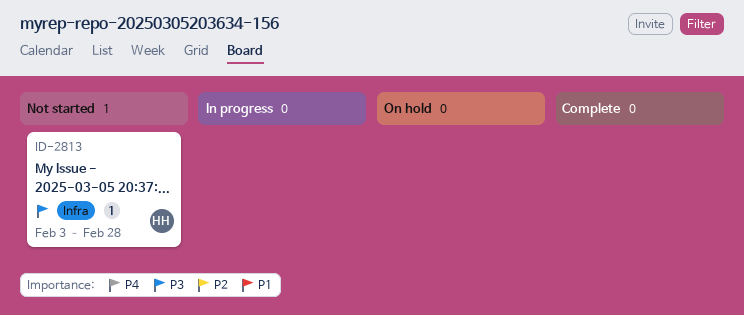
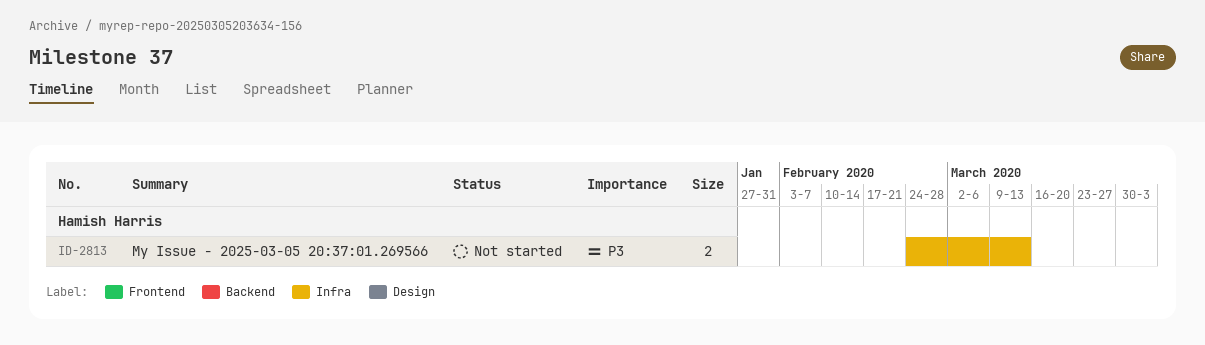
ID-2813, estimate: 1 -> 2
ID-2813, start: Feb 3 -> Feb 24
ID-2813, due: Feb 28 -> Mar 13

